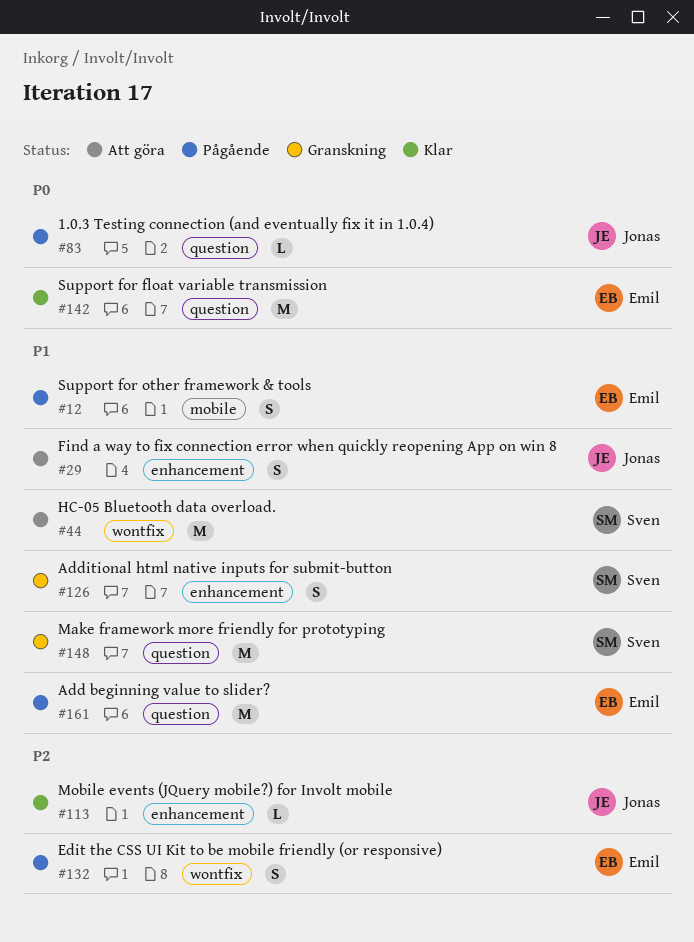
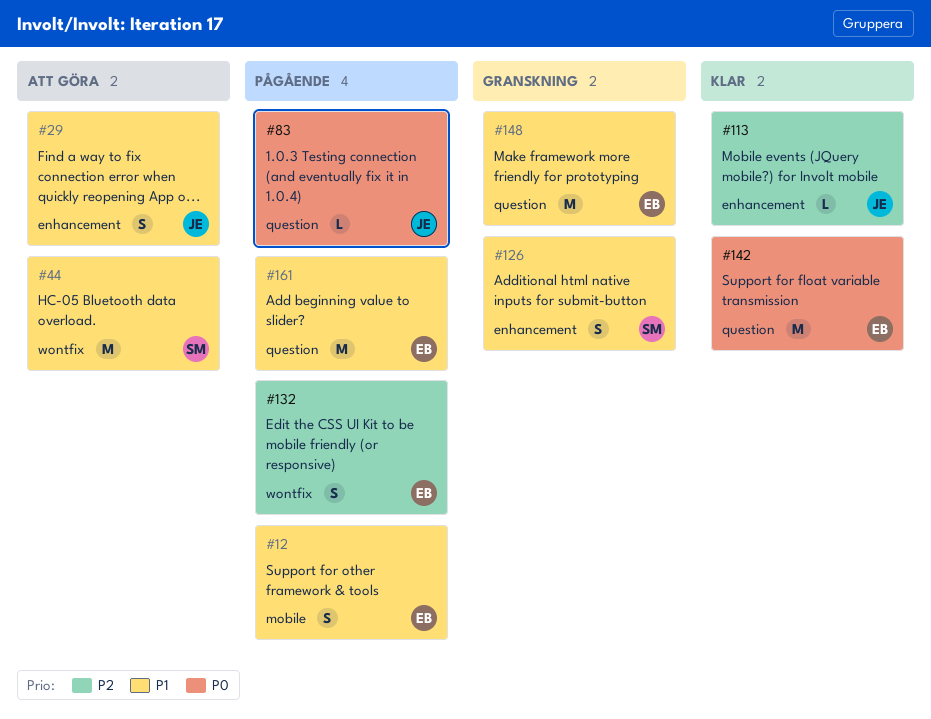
#148, owner: Sven -> Emil

